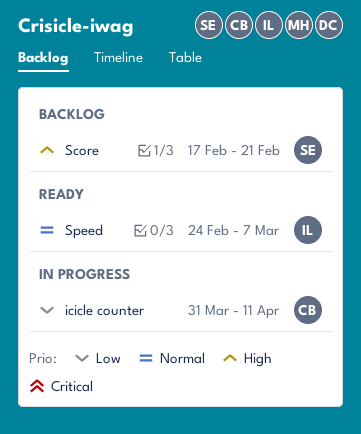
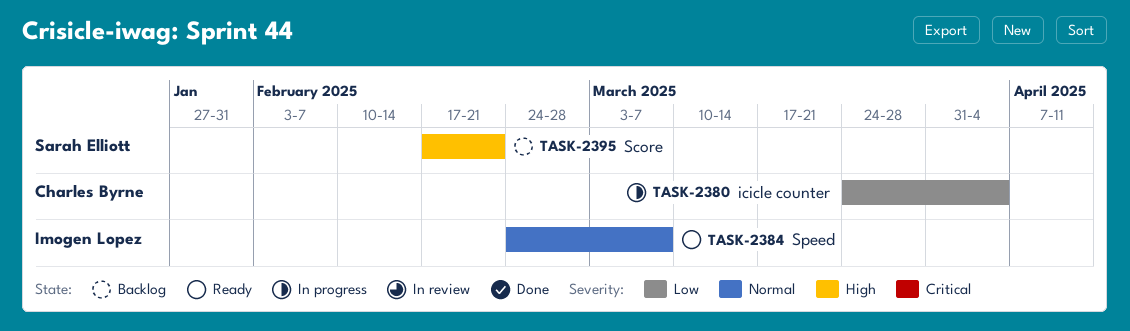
icicle counter, start: Mar 31 -> Mar 24
icicle counter, due: Apr 11 -> Apr 4

